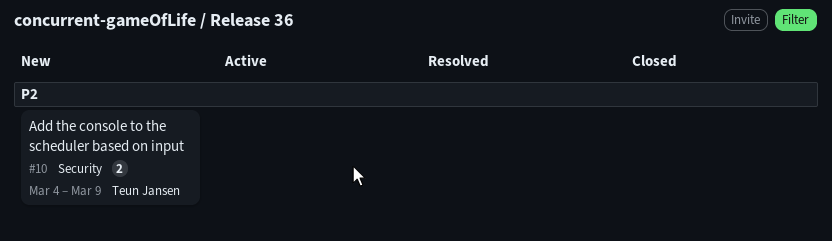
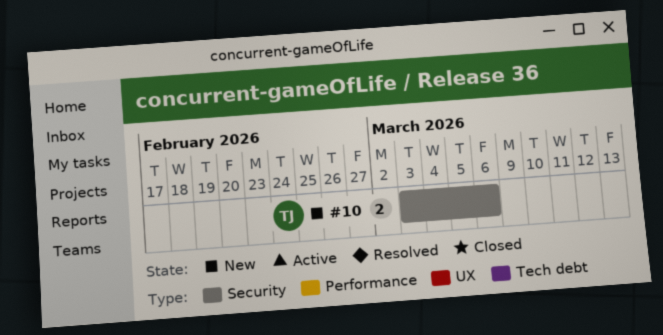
#10, start: Mar 4 -> Mar 3
#10, due: Mar 9 -> Mar 6

